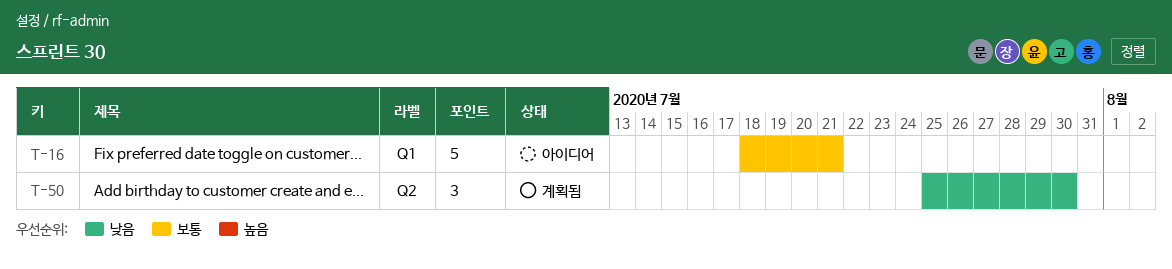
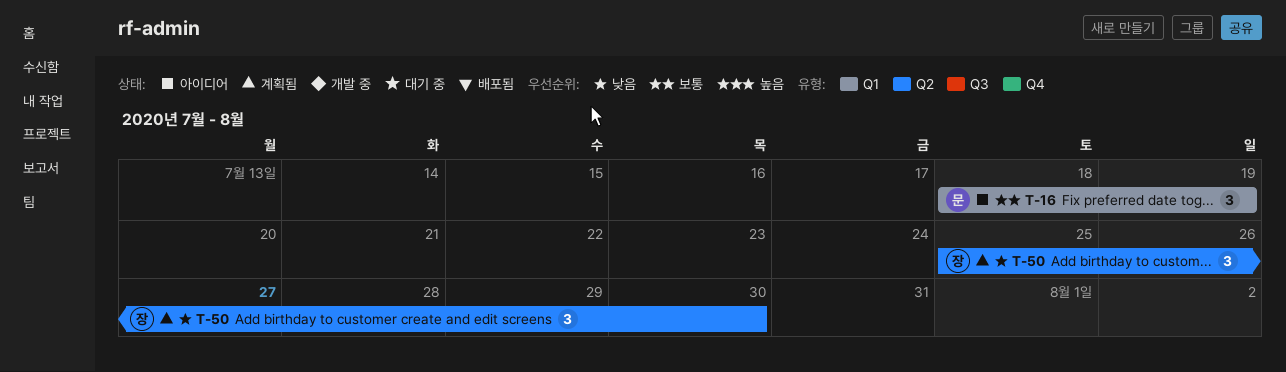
T-16, estimate: 5 -> 3
T-16, due: Jul 21 -> Jul 19

